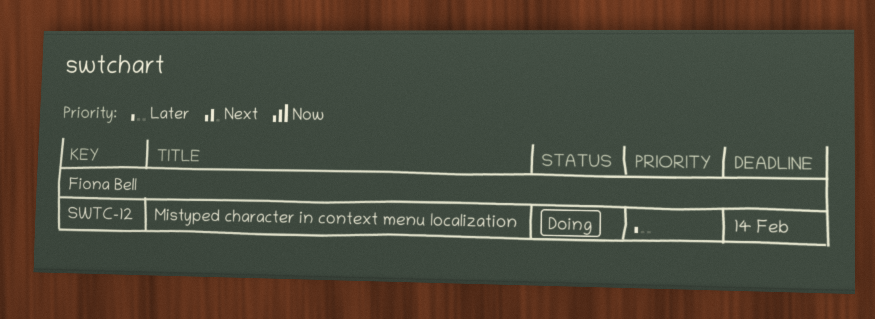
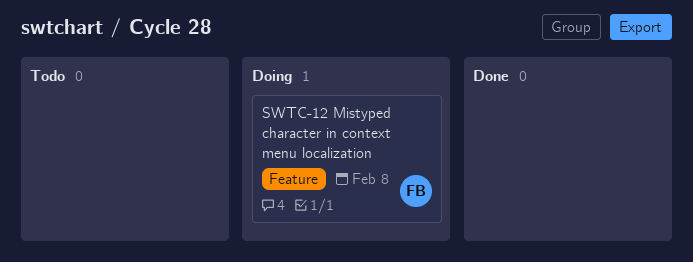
SWTC-12, due: Feb 14 -> Feb 8

